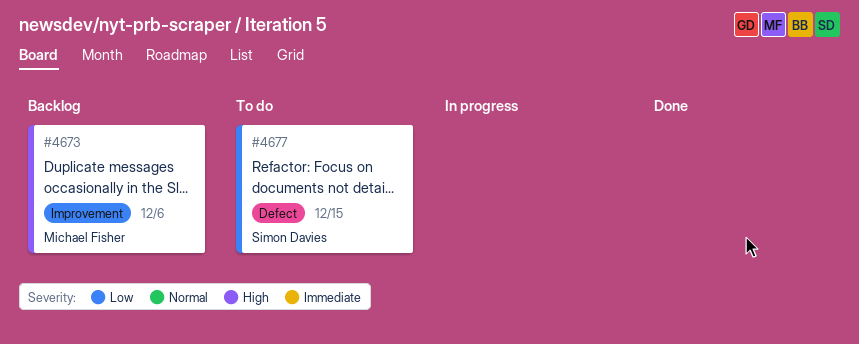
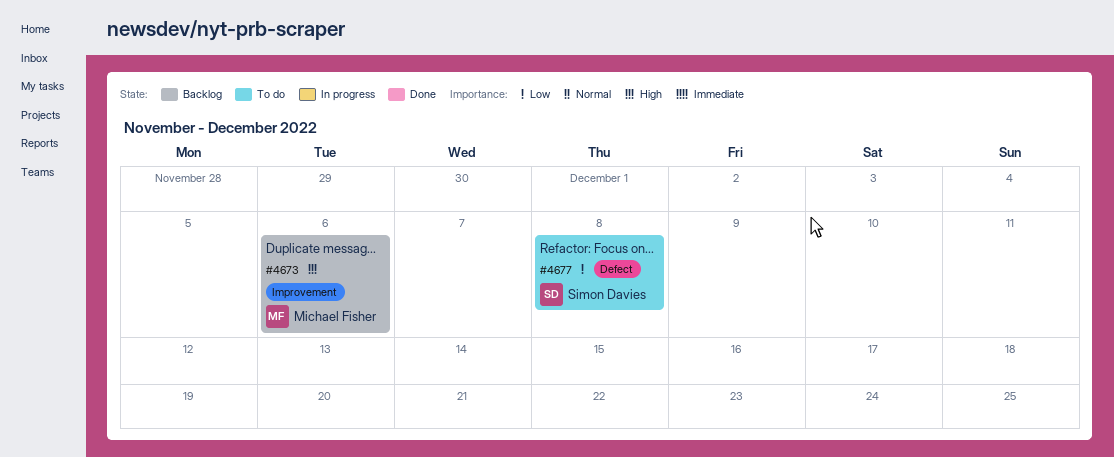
#4677, due: Dec 15 -> Dec 8

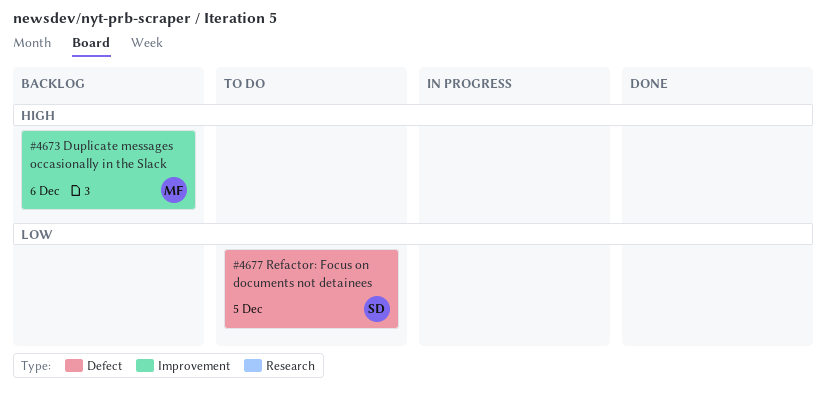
#4677, due: Dec 8 -> Dec 5

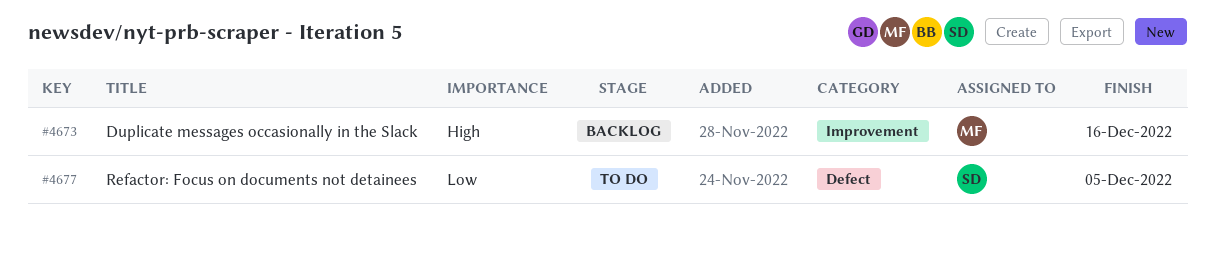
#4673, due: Dec 6 -> Dec 16

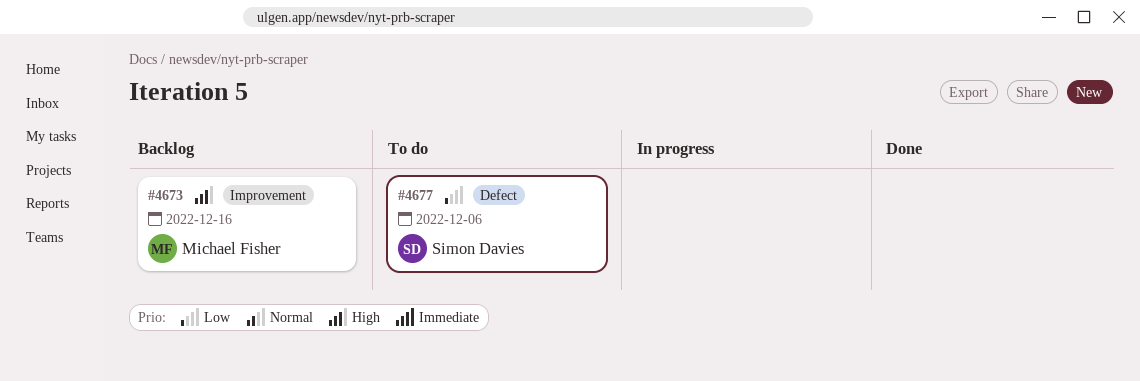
#4677, due: Dec 5 -> Dec 6

